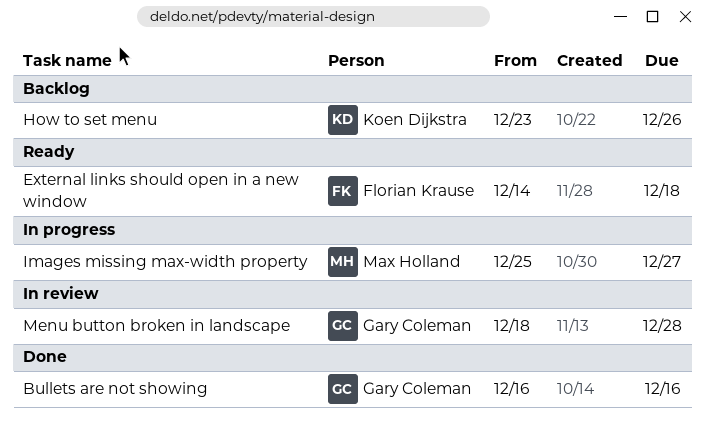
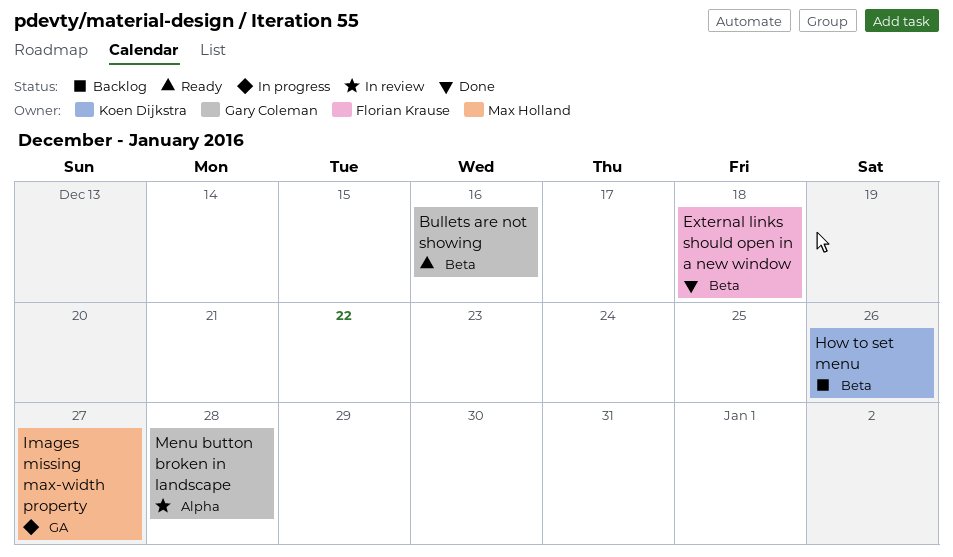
Bullets are not showing, status: Done -> Ready
External links should open in a new window, status: Ready -> Done

